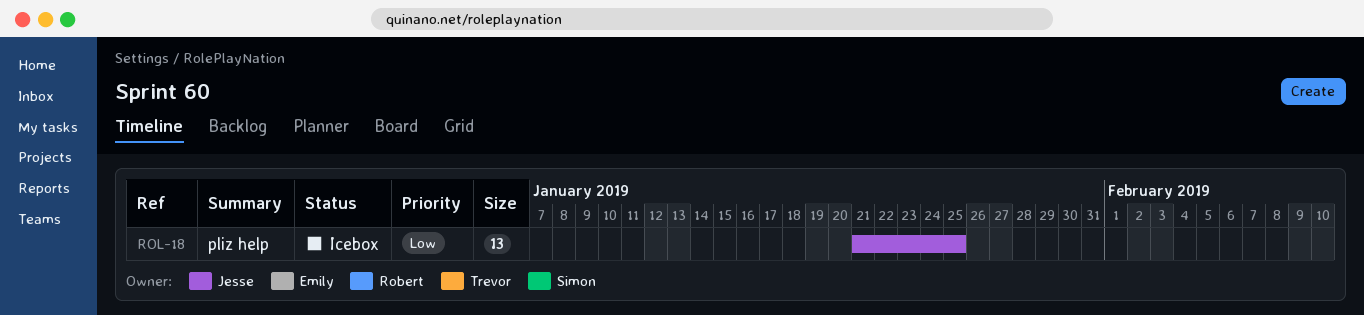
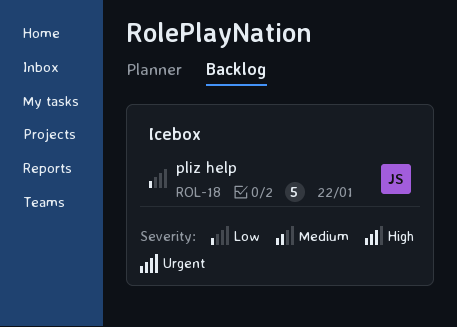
ROL-18, estimate: 13 -> 5
ROL-18, due: Jan 25 -> Jan 22

